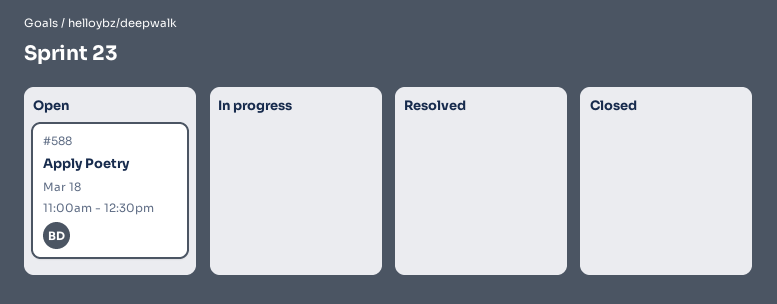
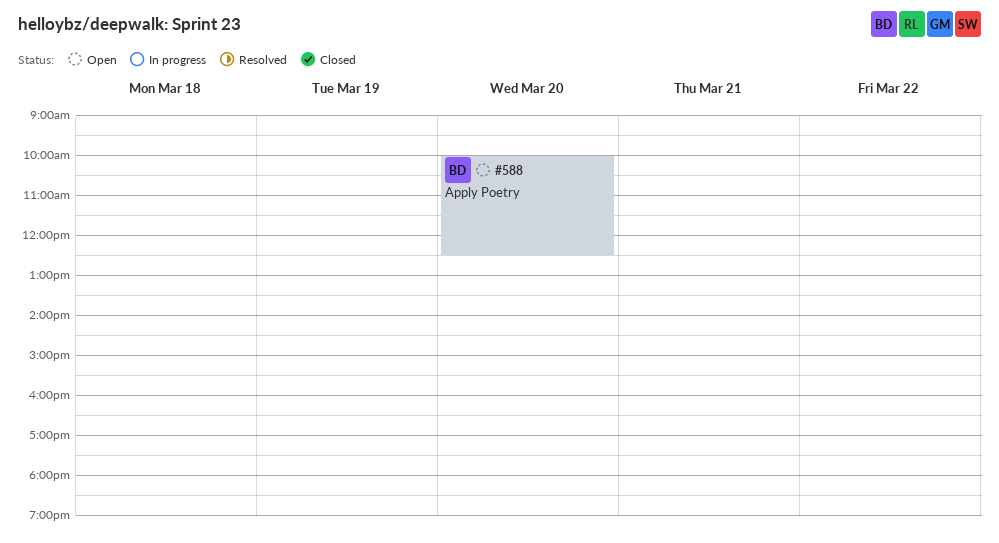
#588, day: Mar 18 -> Mar 20
#588, begins: 11:00 -> 10:00

